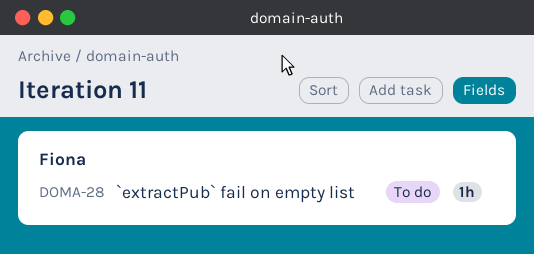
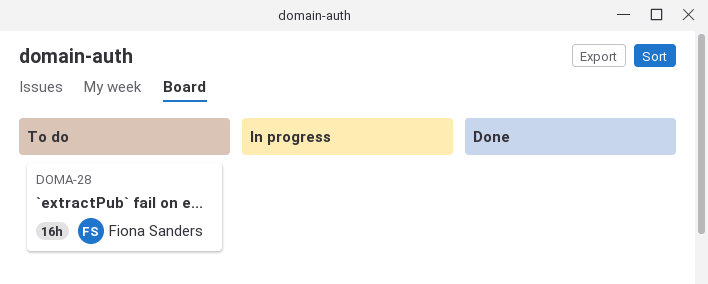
DOMA-28, estimate: 1h -> 16h

